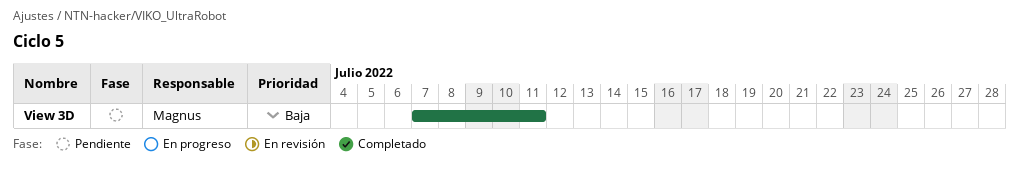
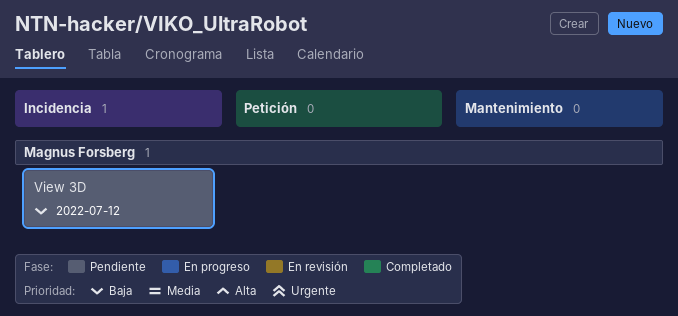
View 3D, due: Jul 11 -> Jul 12

